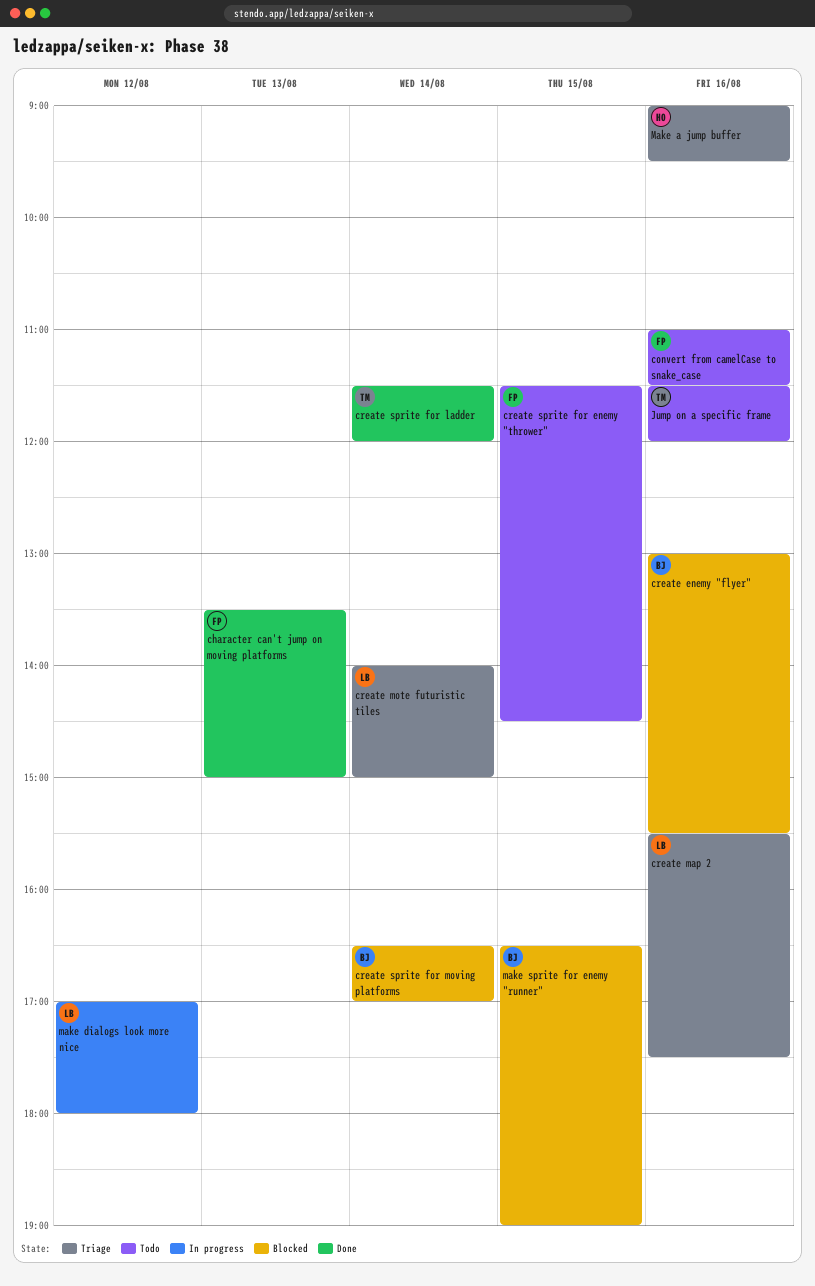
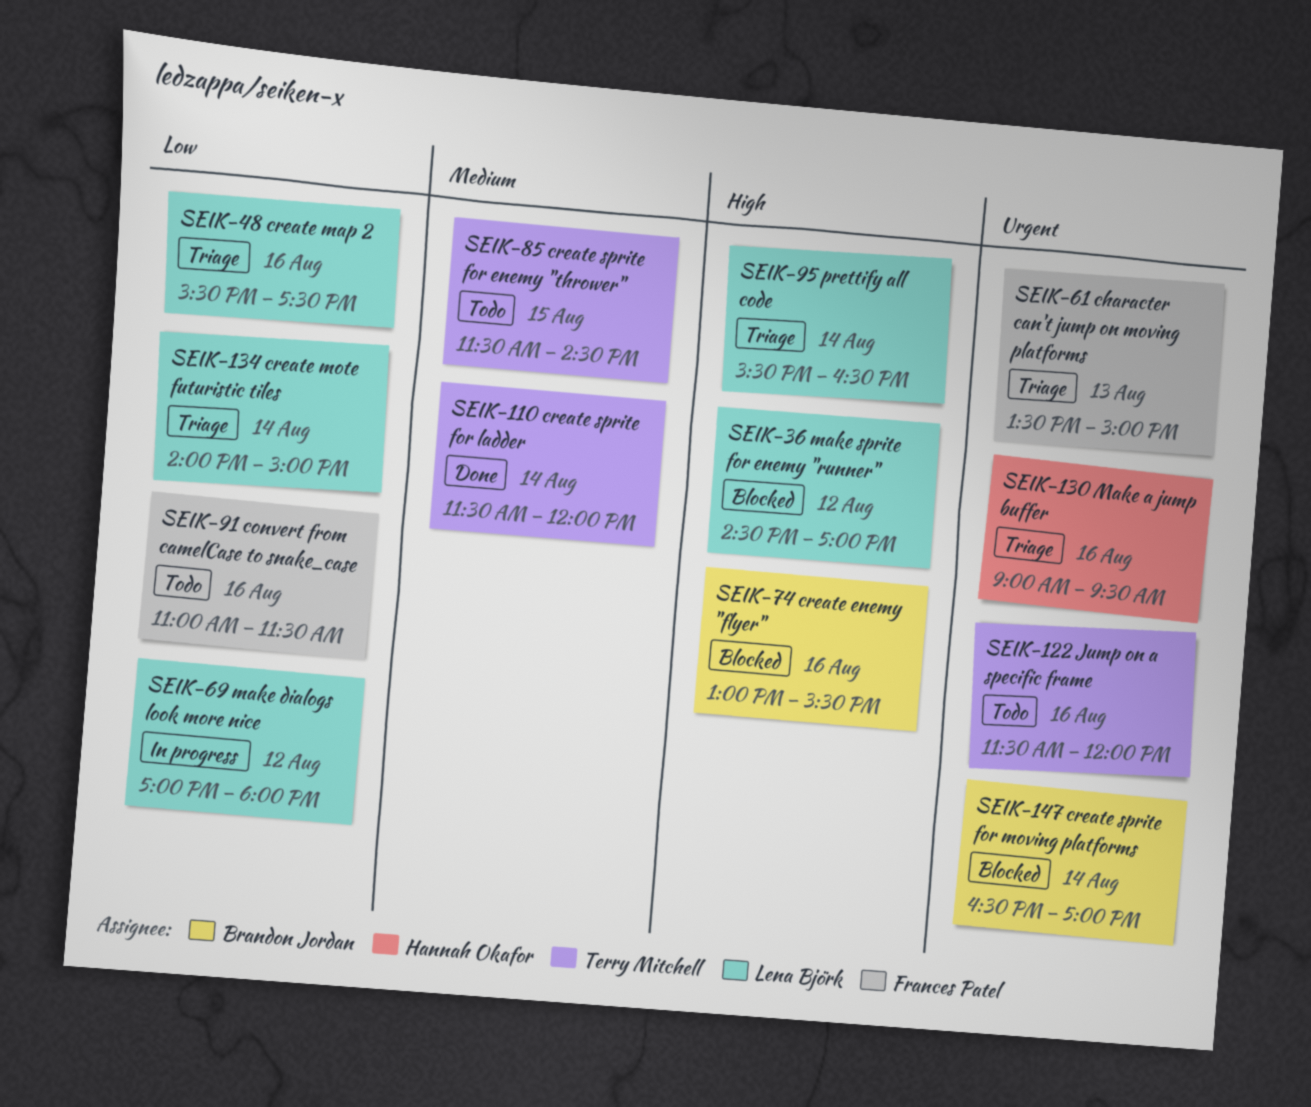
character can't jump on moving platforms, status: Done -> Triage
create sprite for enemy "thrower", owner: Frances Patel -> Terry Mitchell
make sprite for enemy "runner", owner: Brandon Jordan -> Lena Björk
make sprite for enemy "runner", day: Aug 15 -> Aug 12
make sprite for enemy "runner", begins: 16:30 -> 14:30
make sprite for enemy "runner", ends: 19:00 -> 17:00
prettify all code: none -> present

